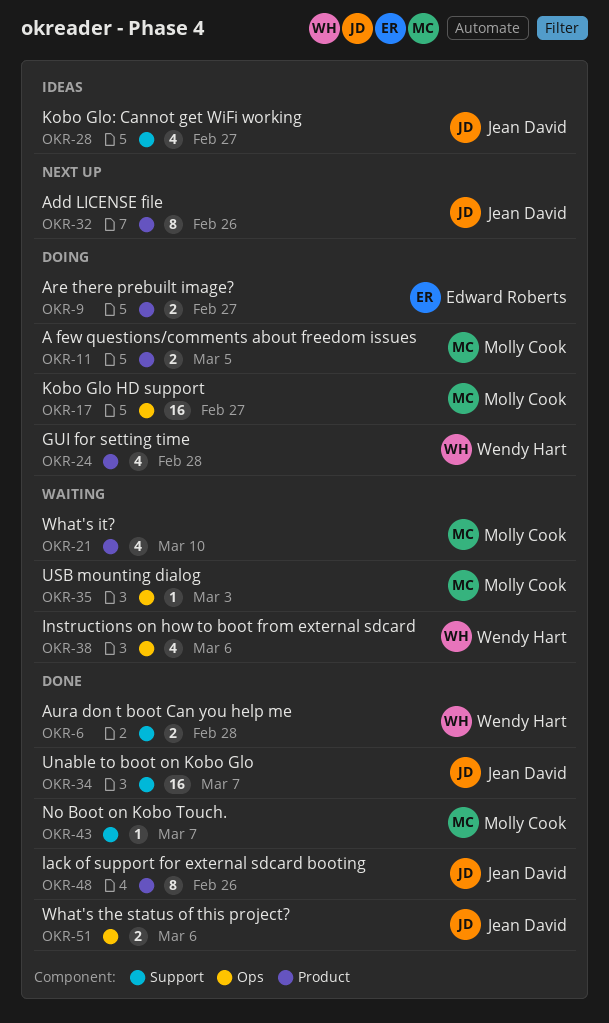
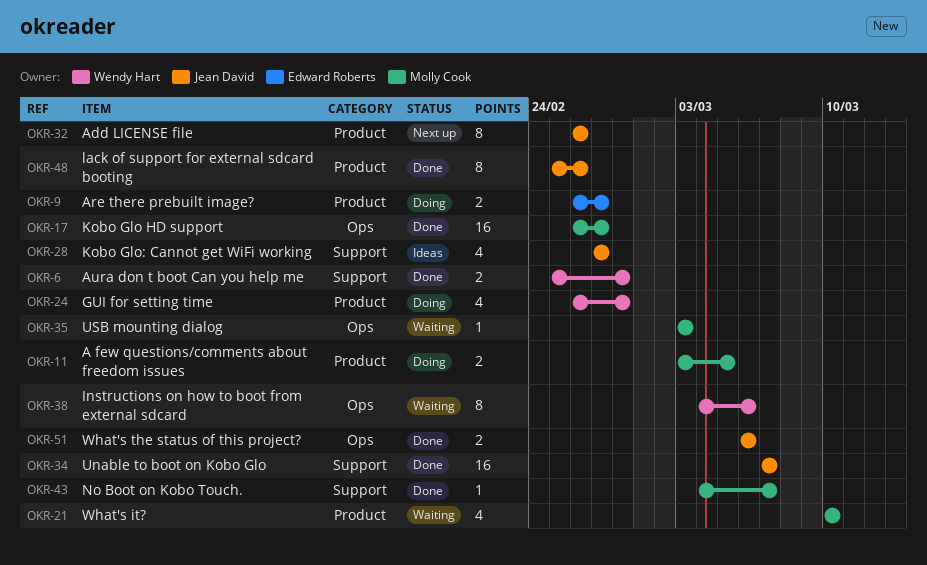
OKR-17, status: Doing -> Done
OKR-38, estimate: 4 -> 8

